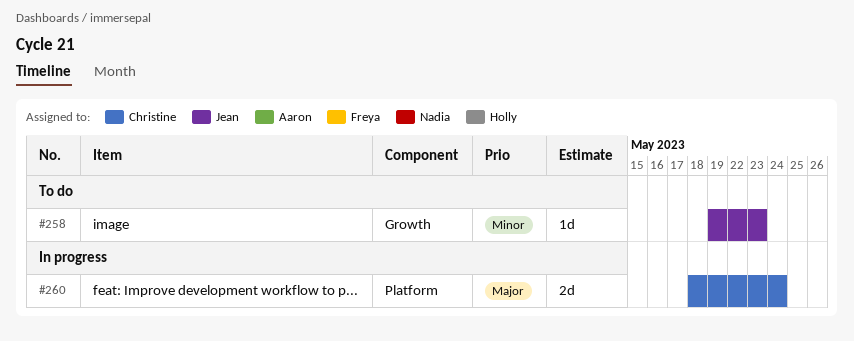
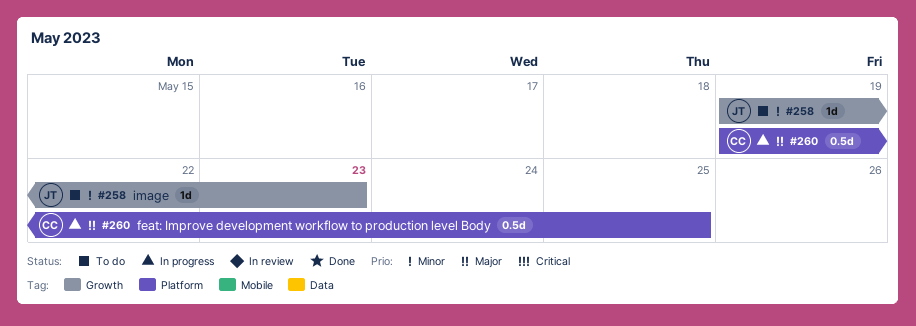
#260, estimate: 2d -> 0.5d
#260, start: May 18 -> May 19
#260, due: May 24 -> May 25

